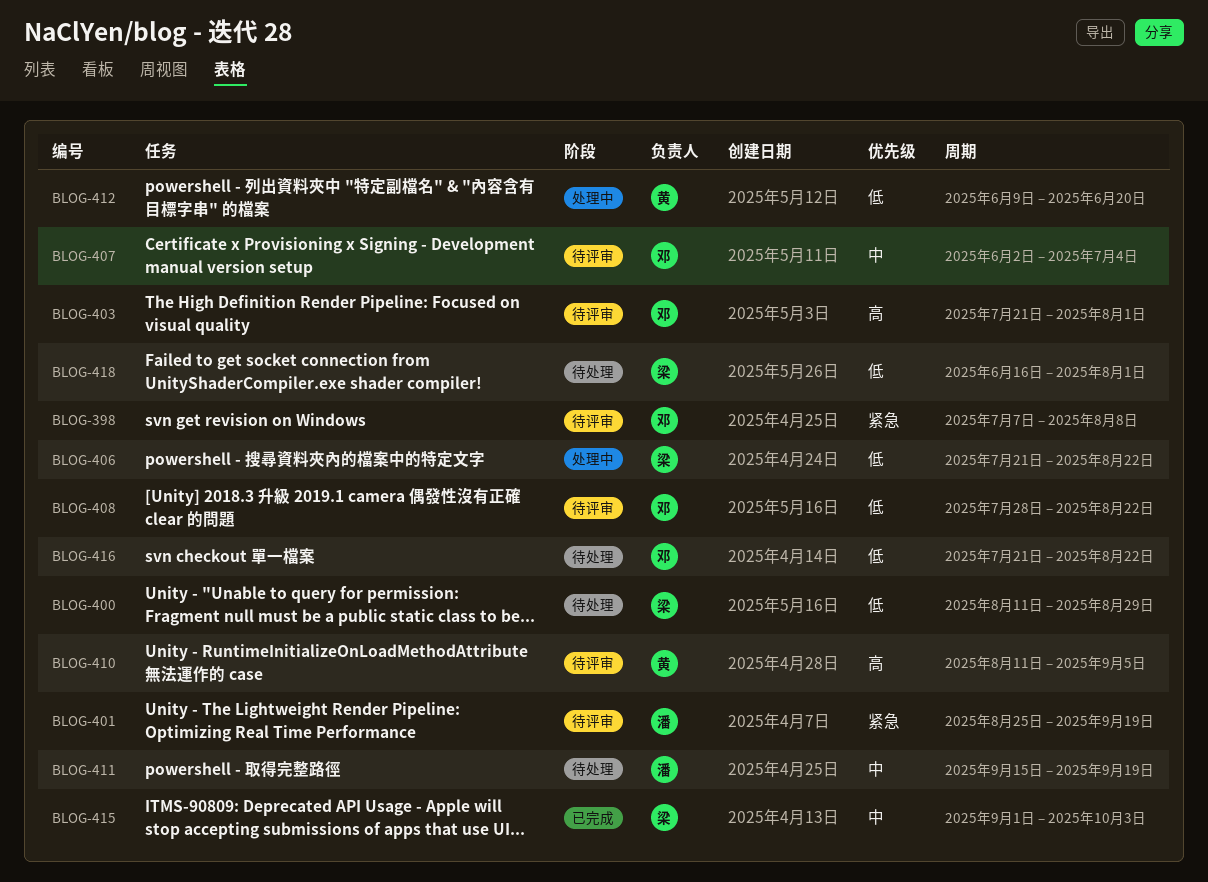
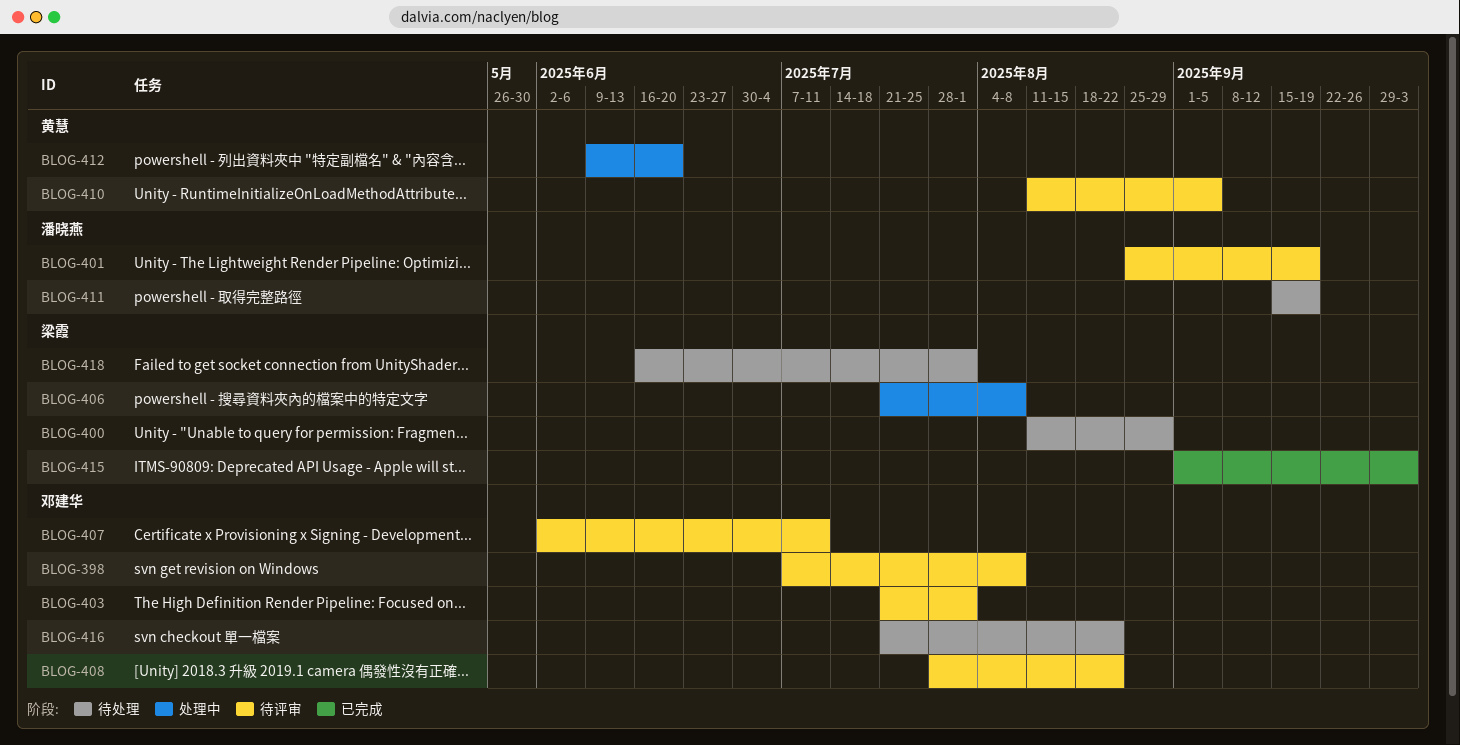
BLOG-406, due: Aug 22 -> Aug 8
BLOG-407, due: Jul 4 -> Jul 11

